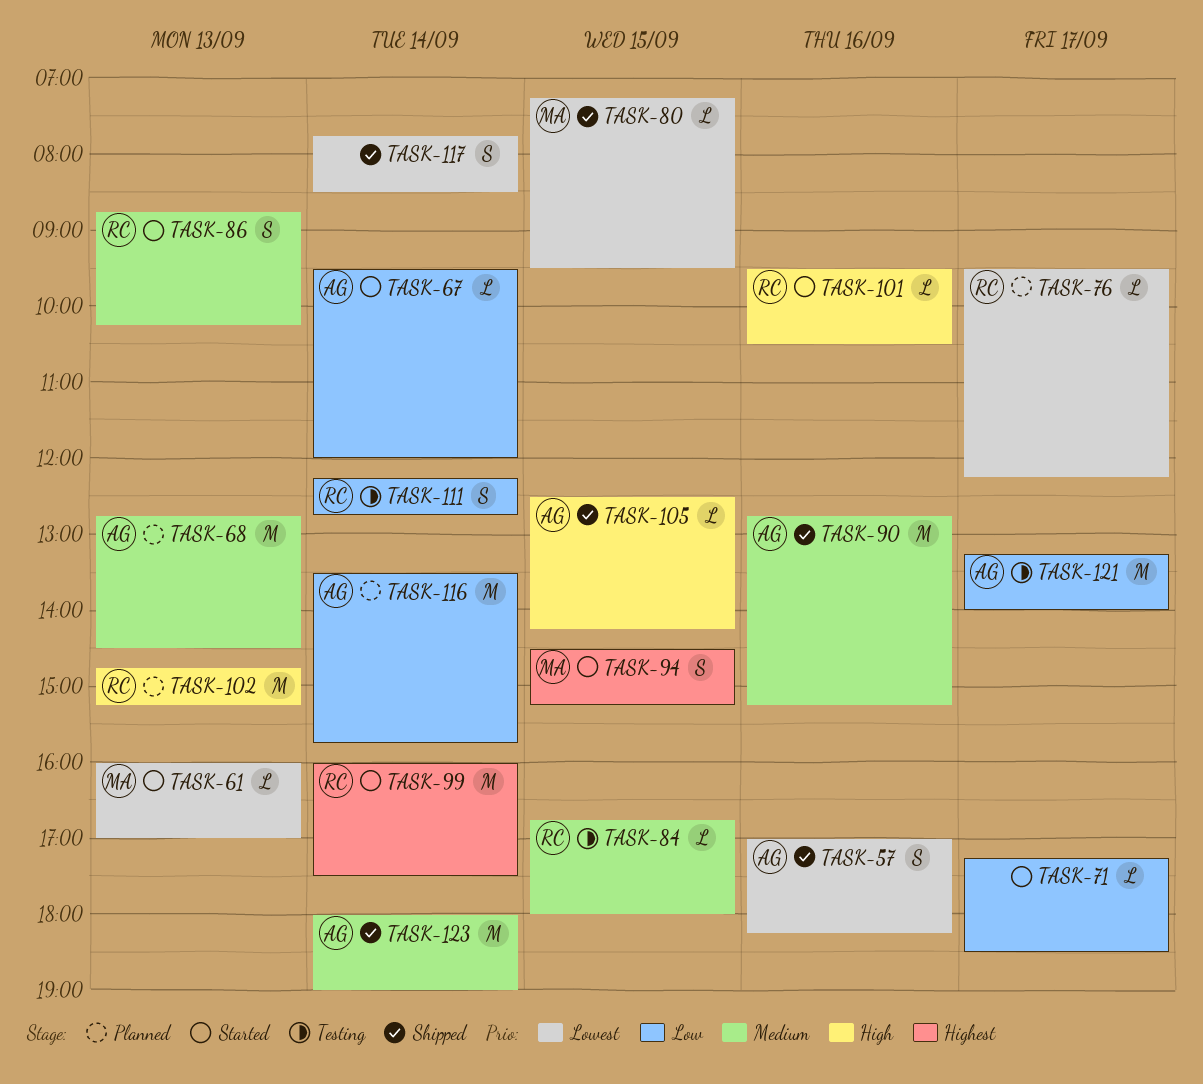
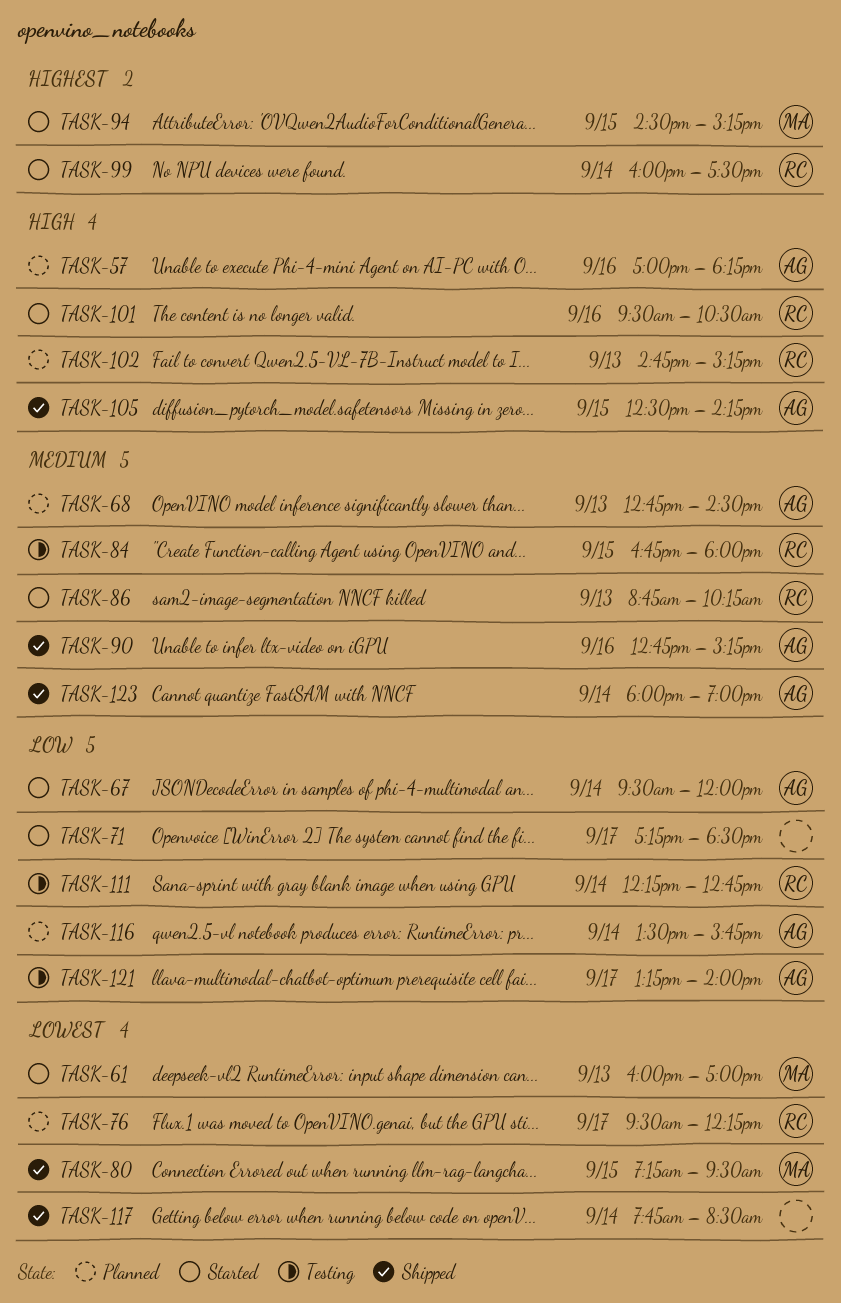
TASK-57, status: Shipped -> Planned
TASK-57, priority: Lowest -> High

